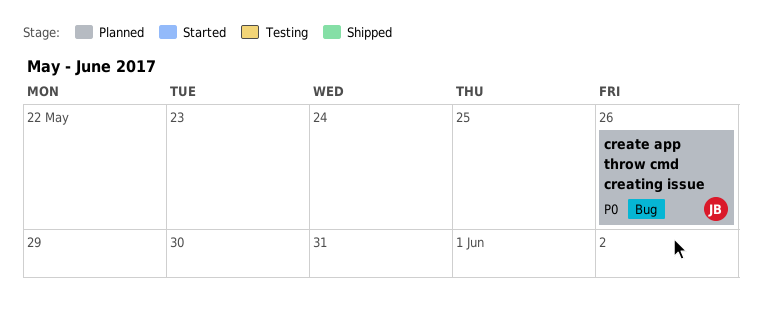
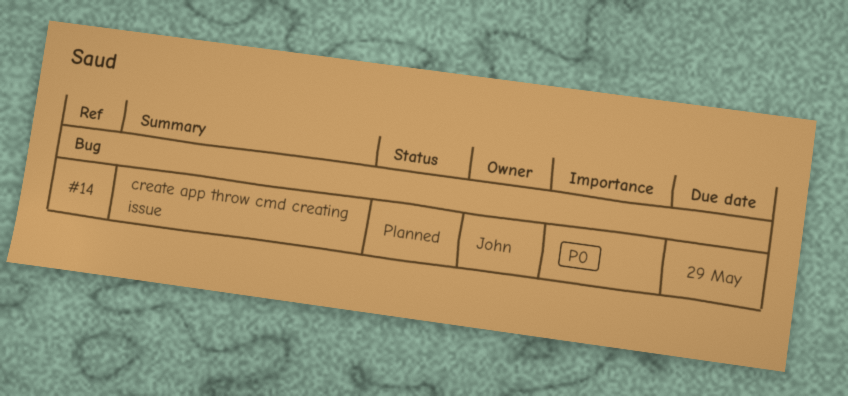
create app throw cmd creating issue, due: May 26 -> May 29

